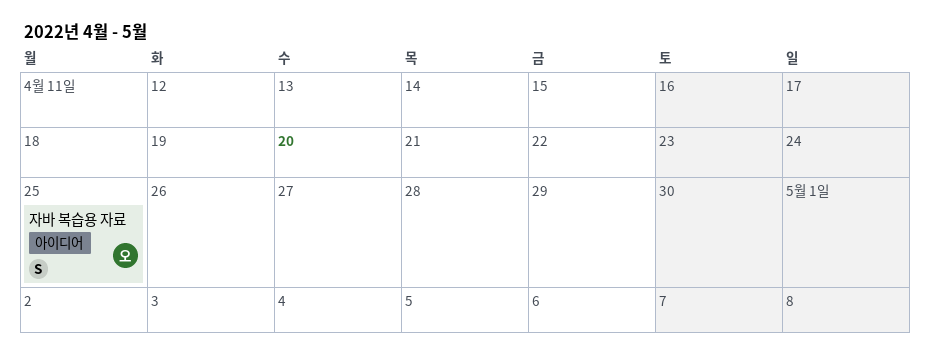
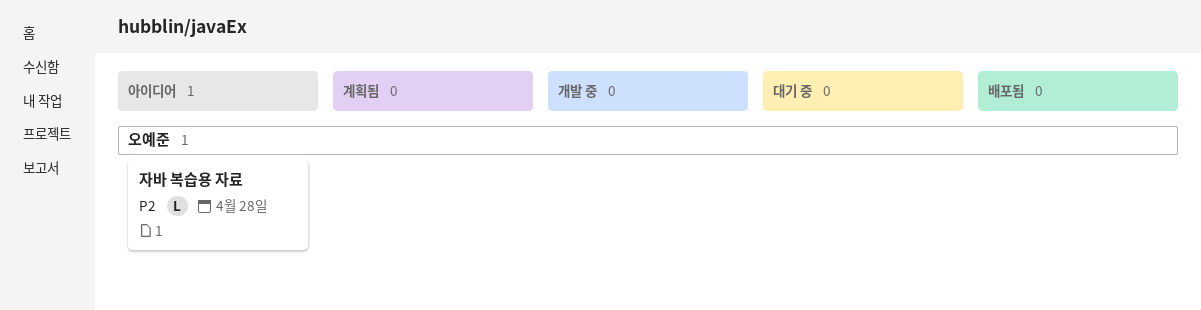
자바 복습용 자료, estimate: S -> L
자바 복습용 자료, due: Apr 25 -> Apr 28

